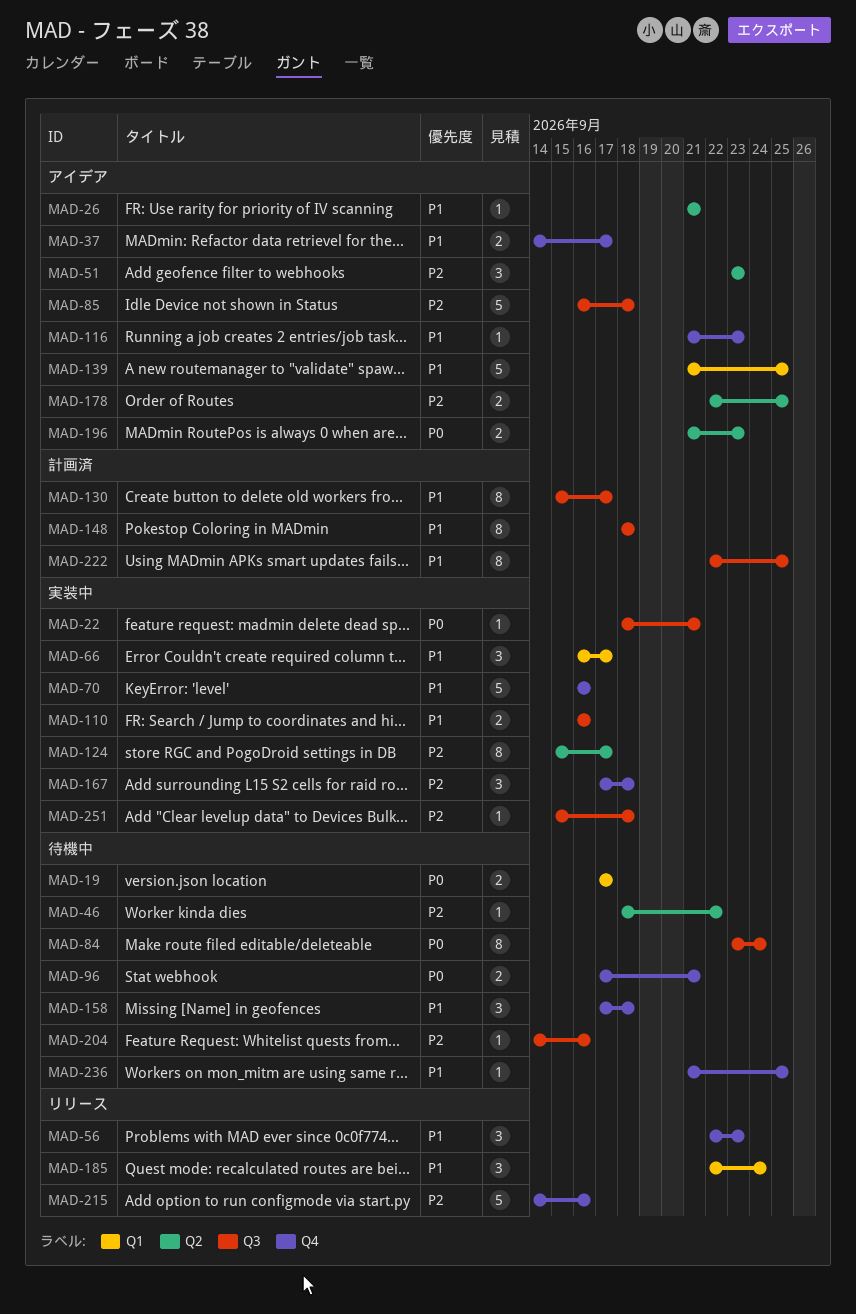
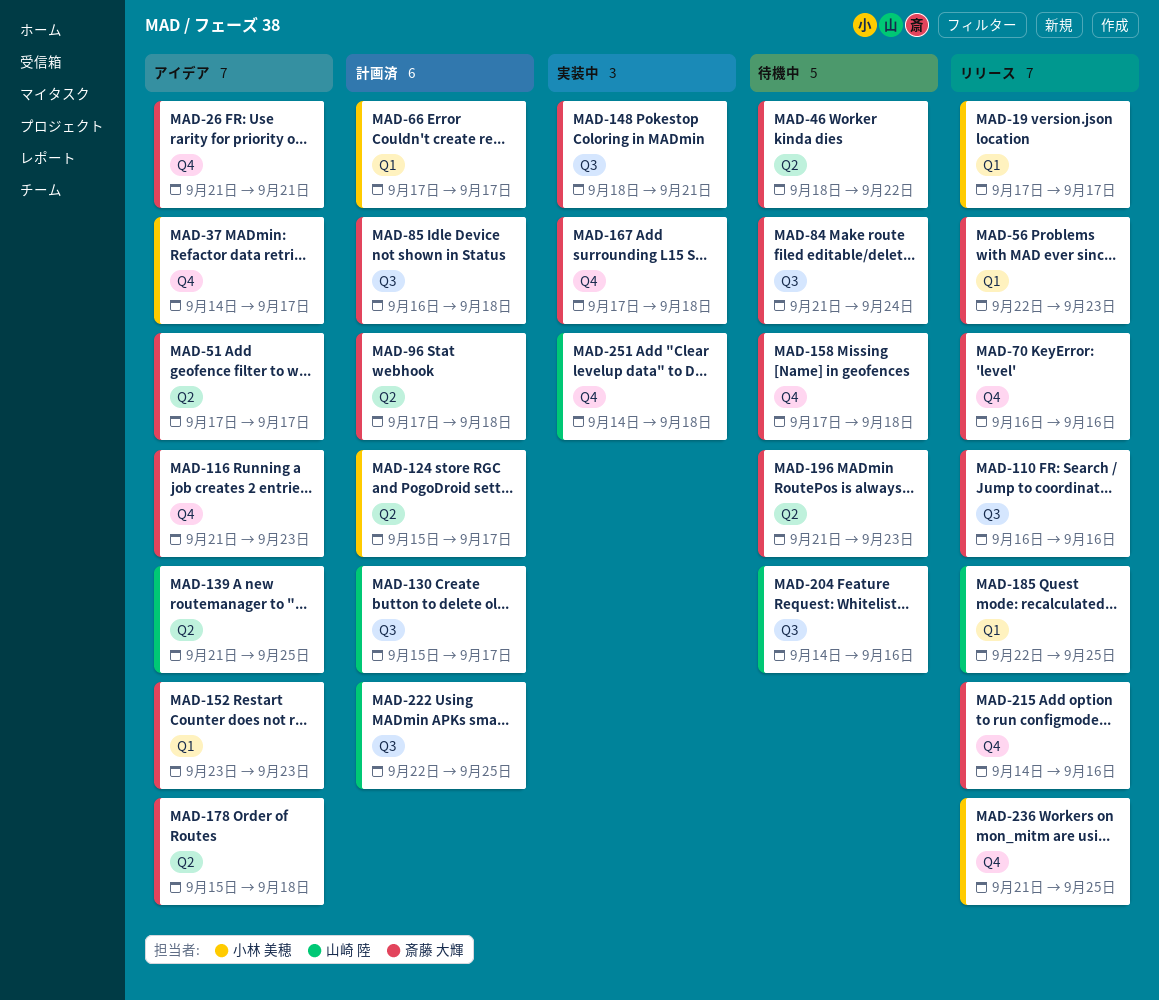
MAD-19, status: 待機中 -> リリース
MAD-22: present -> none
MAD-26, label: Q2 -> Q4
MAD-51, start: Sep 23 -> Sep 17
MAD-51, due: Sep 23 -> Sep 17
MAD-56, label: Q4 -> Q1
MAD-66, status: 実装中 -> 計画済
MAD-66, start: Sep 16 -> Sep 17
MAD-70, status: 実装中 -> リリース
MAD-84, start: Sep 23 -> Sep 21
MAD-85, status: アイデア -> 計画済
MAD-96, status: 待機中 -> 計画済
MAD-96, label: Q4 -> Q2
MAD-96, due: Sep 21 -> Sep 18
MAD-110, status: 実装中 -> リリース
MAD-124, status: 実装中 -> 計画済
MAD-139, label: Q1 -> Q2
MAD-148, status: 計画済 -> 実装中
MAD-148, due: Sep 18 -> Sep 21
MAD-152: none -> present
MAD-178, start: Sep 22 -> Sep 15
MAD-178, due: Sep 25 -> Sep 18
MAD-185, due: Sep 24 -> Sep 25
MAD-196, status: アイデア -> 待機中
MAD-236, status: 待機中 -> リリース
MAD-251, label: Q3 -> Q4
MAD-251, start: Sep 15 -> Sep 14

